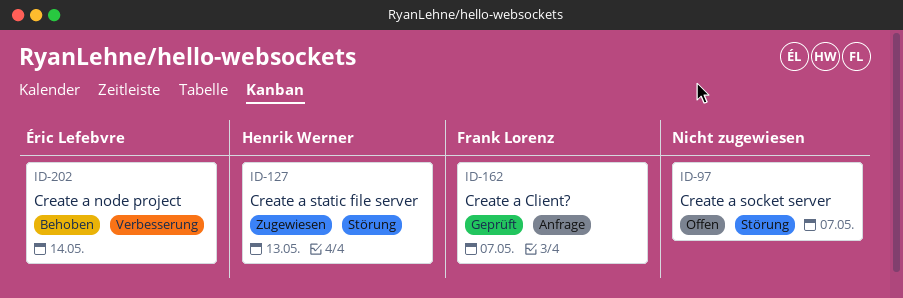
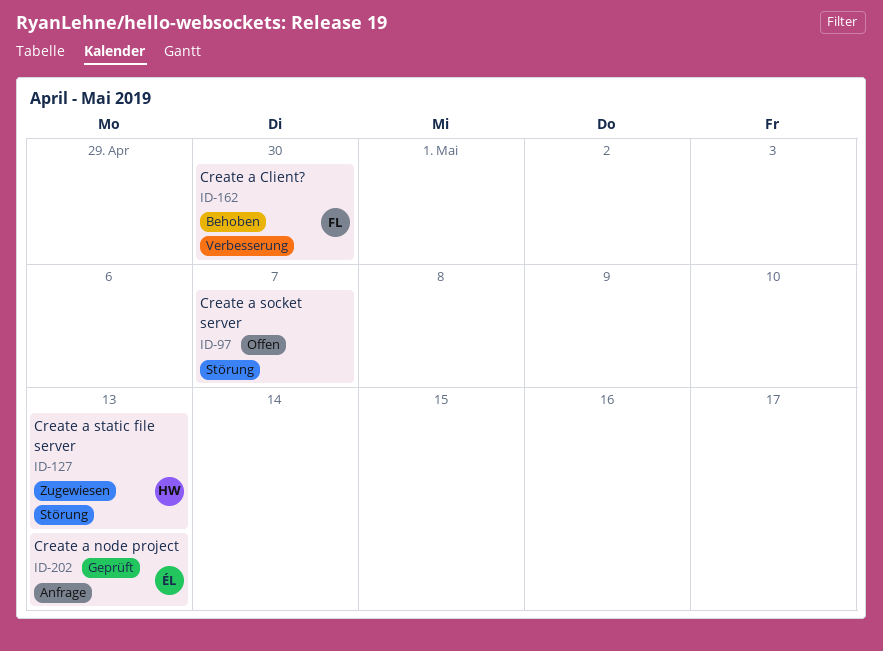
ID-162, status: Geprüft -> Behoben
ID-162, label: Anfrage -> Verbesserung
ID-162, due: May 7 -> Apr 30
ID-202, status: Behoben -> Geprüft
ID-202, label: Verbesserung -> Anfrage
ID-202, due: May 14 -> May 13

